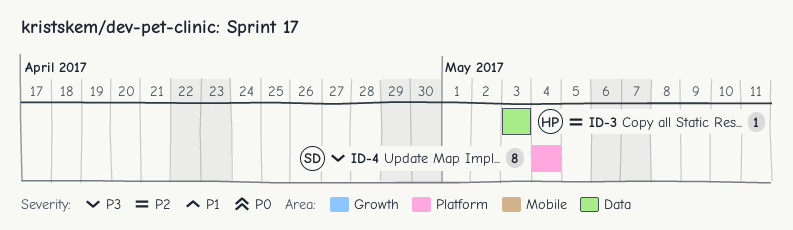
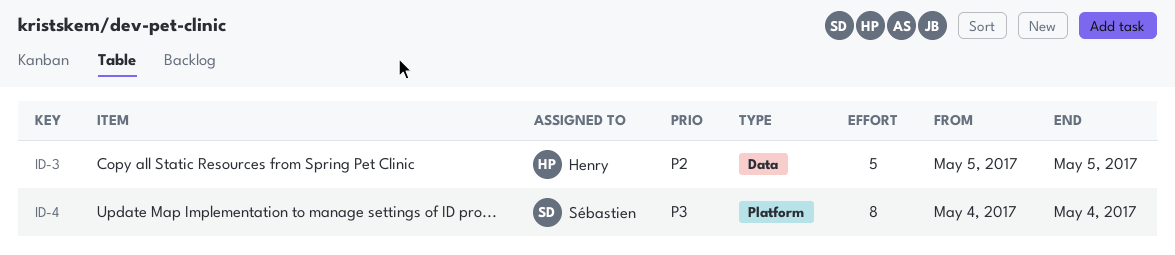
ID-3, estimate: 1 -> 5
ID-3, start: May 3 -> May 5
ID-3, due: May 3 -> May 5

